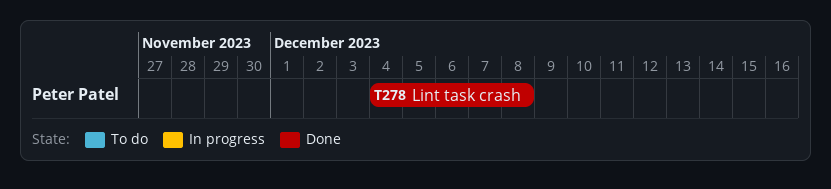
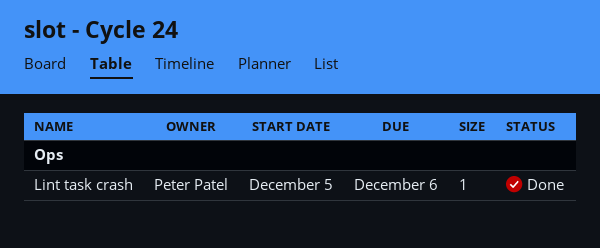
Lint task crash, start: Dec 4 -> Dec 5
Lint task crash, due: Dec 8 -> Dec 6

